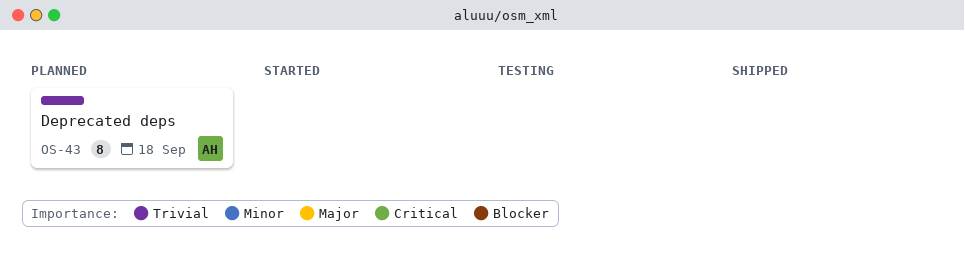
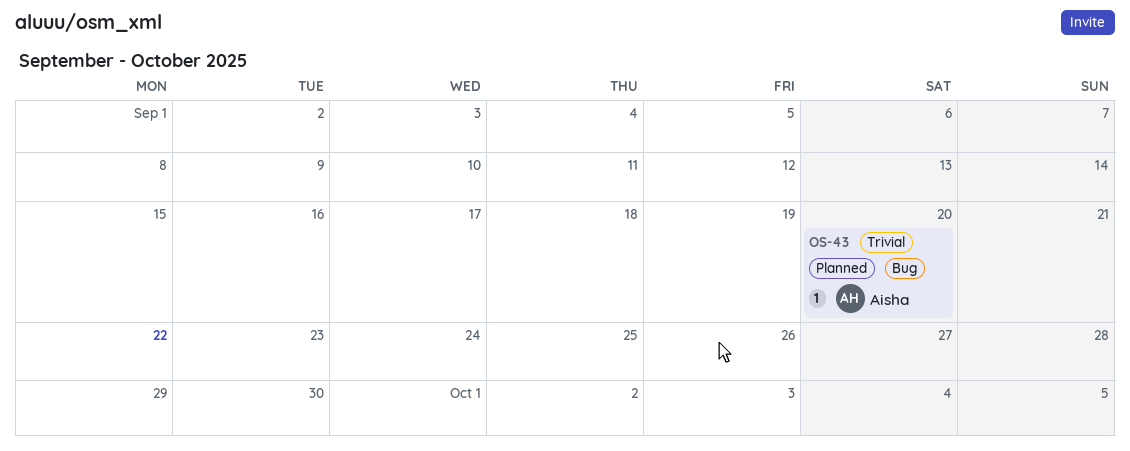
OS-43, estimate: 8 -> 1
OS-43, due: Sep 18 -> Sep 20

